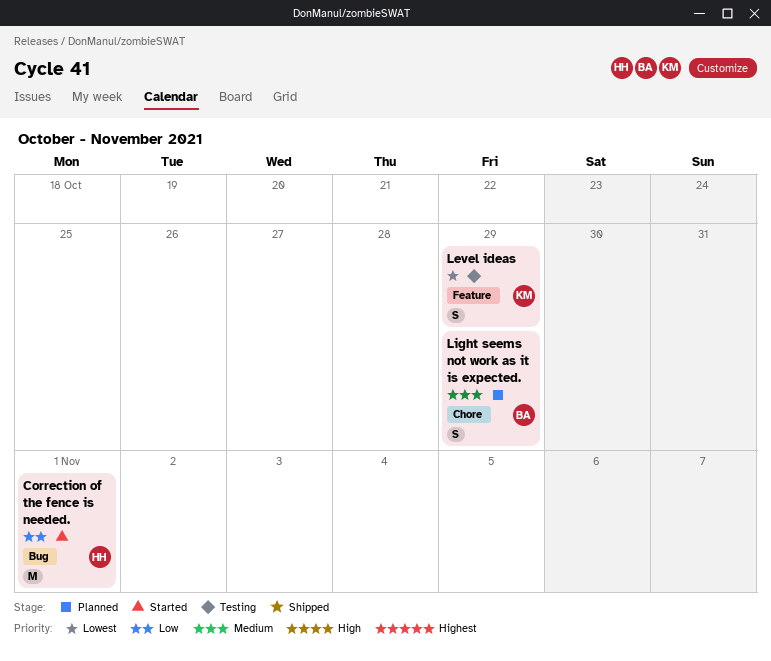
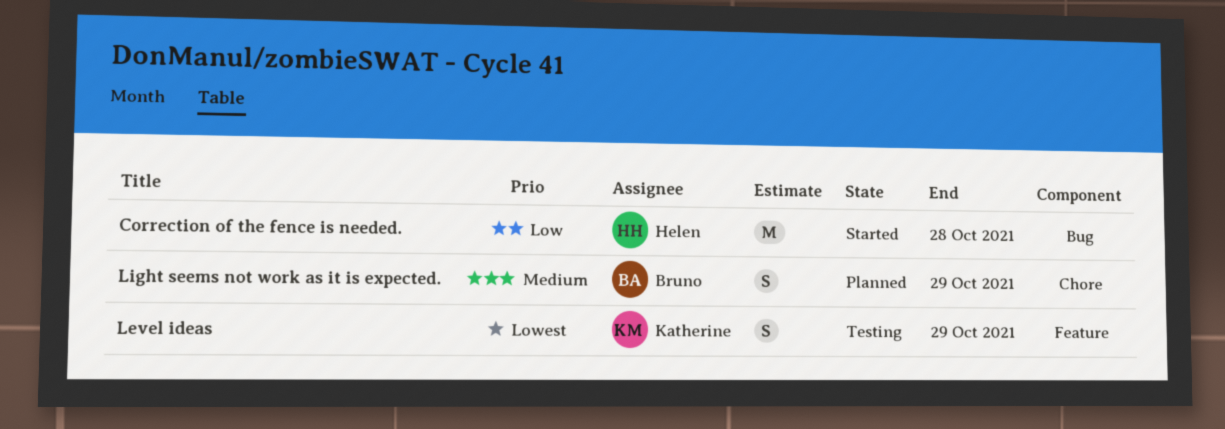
Correction of the fence is needed., due: Nov 1 -> Oct 28

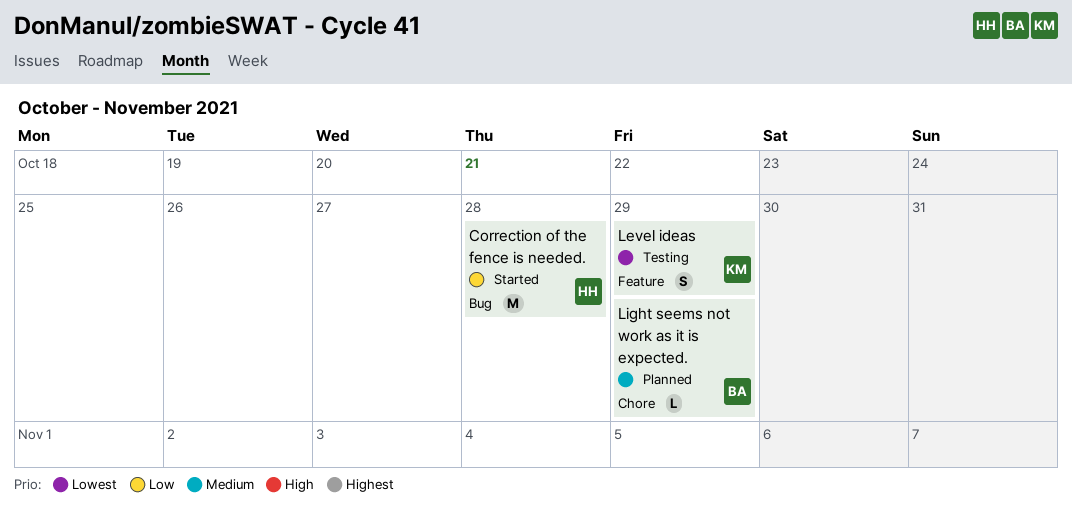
Light seems not work as it is expected., estimate: S -> L

